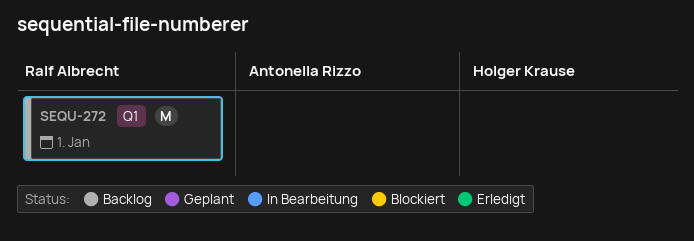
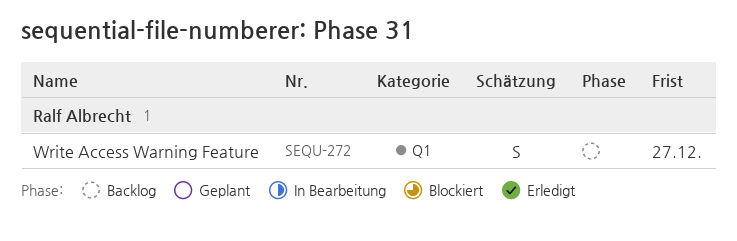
SEQU-272, estimate: M -> S
SEQU-272, due: Jan 1 -> Dec 27

